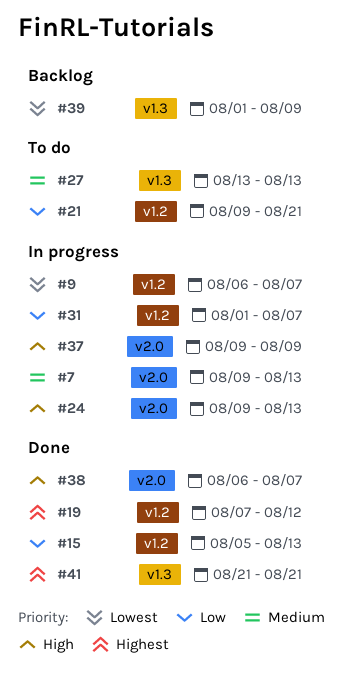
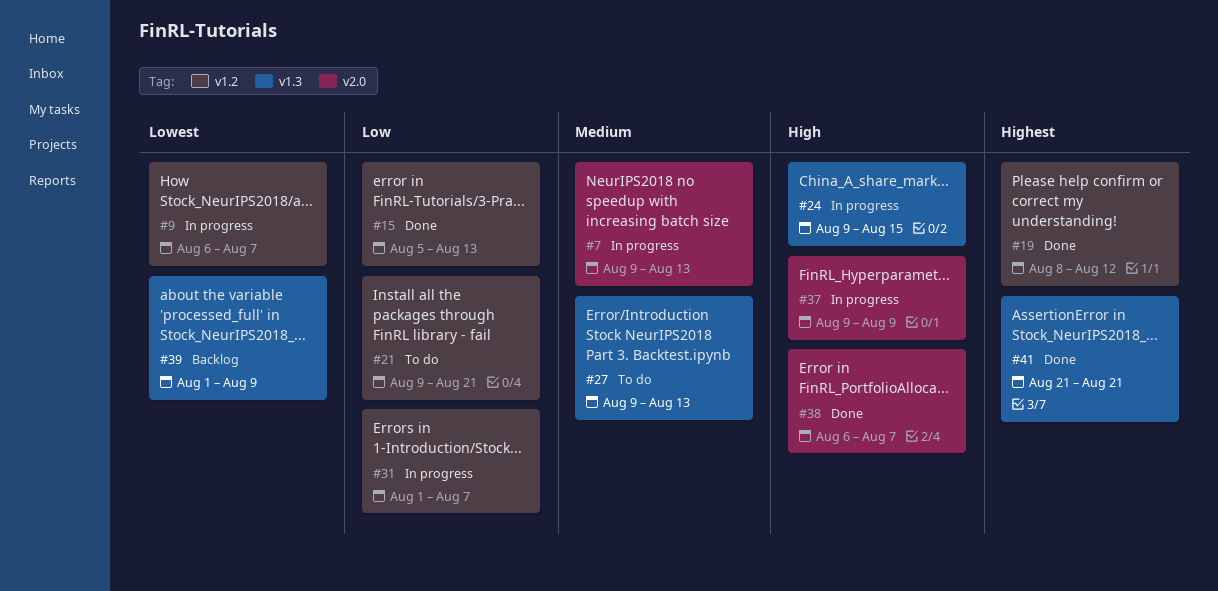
#19, start: Aug 7 -> Aug 8
#24, label: v2.0 -> v1.3
#24, due: Aug 13 -> Aug 15
#27, start: Aug 13 -> Aug 9

